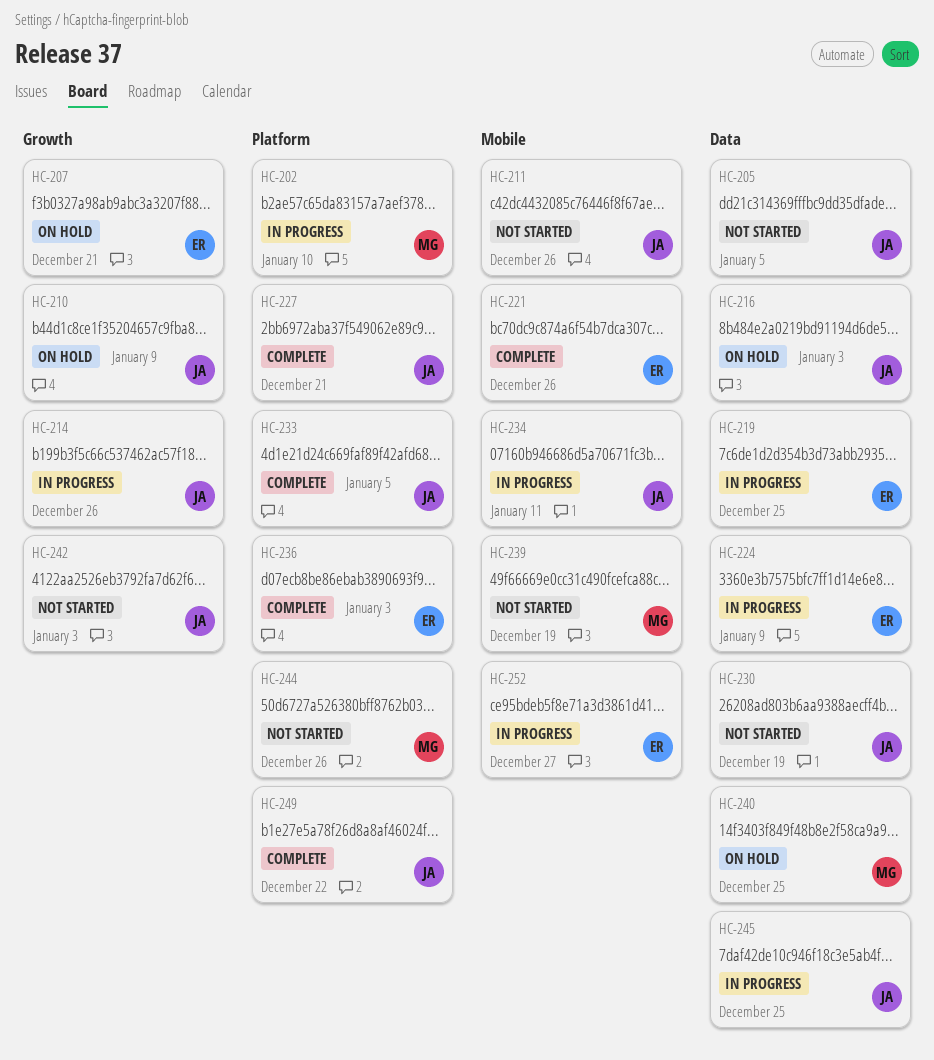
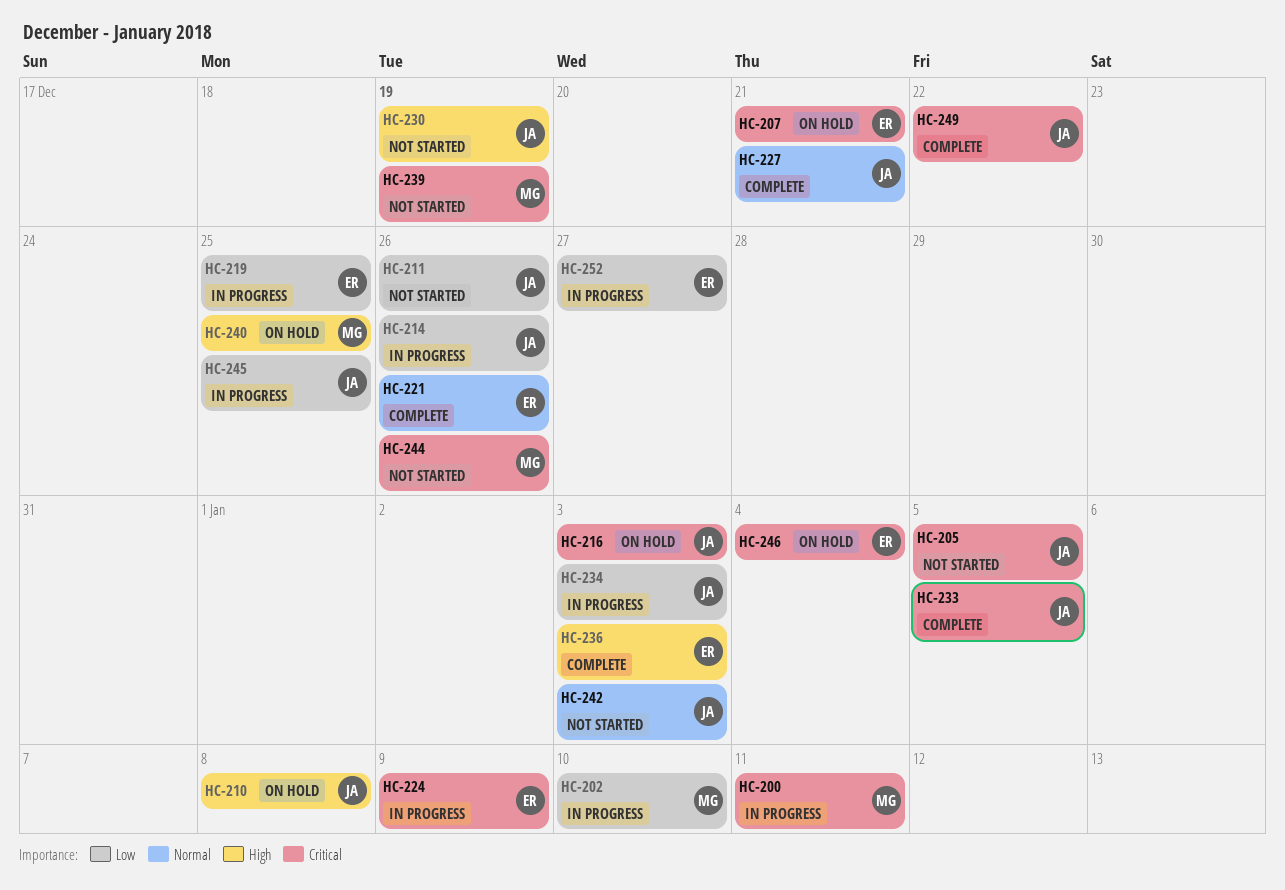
HC-200: none -> present
HC-210, due: Jan 9 -> Jan 8
HC-234, due: Jan 11 -> Jan 3
HC-246: none -> present

